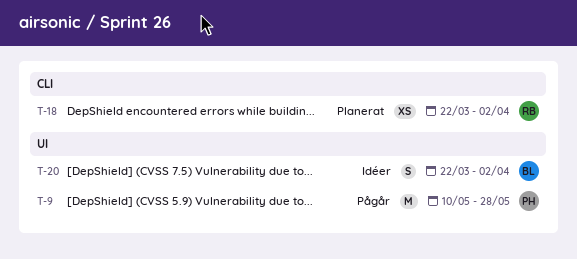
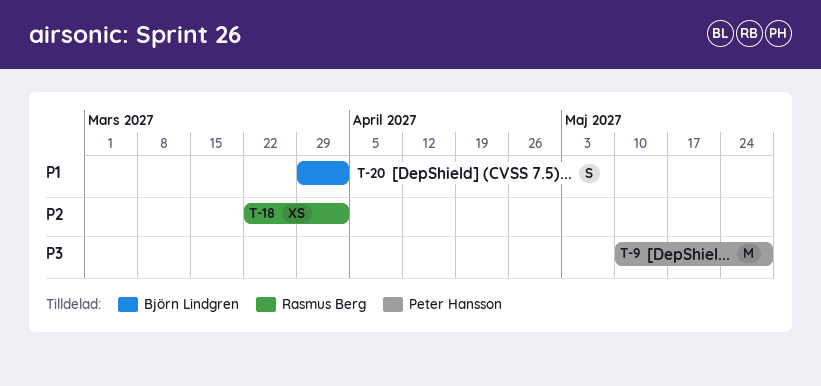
T-20, start: Mar 22 -> Mar 29

